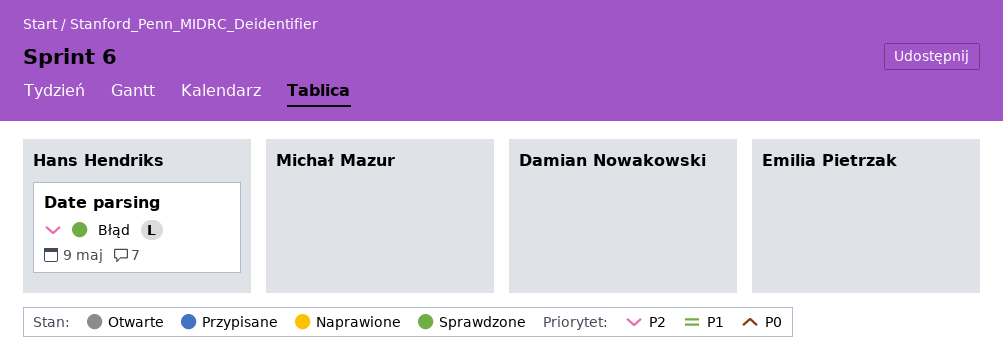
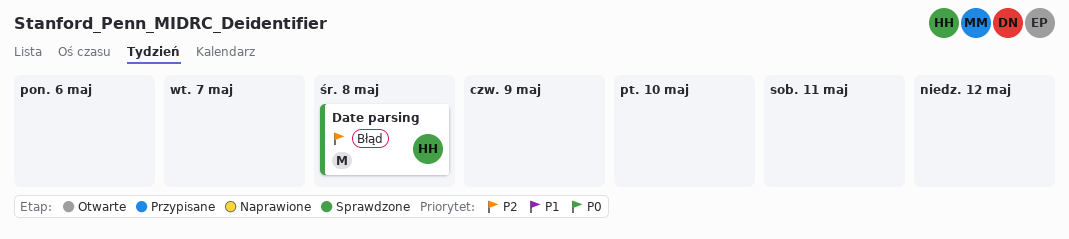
Date parsing, estimate: L -> M
Date parsing, due: May 9 -> May 8

